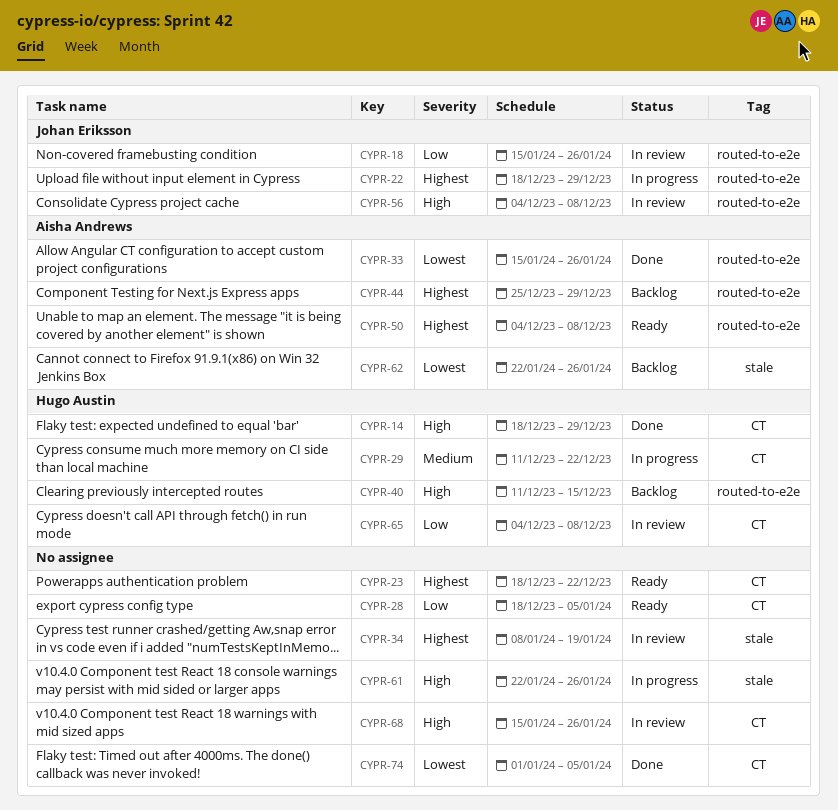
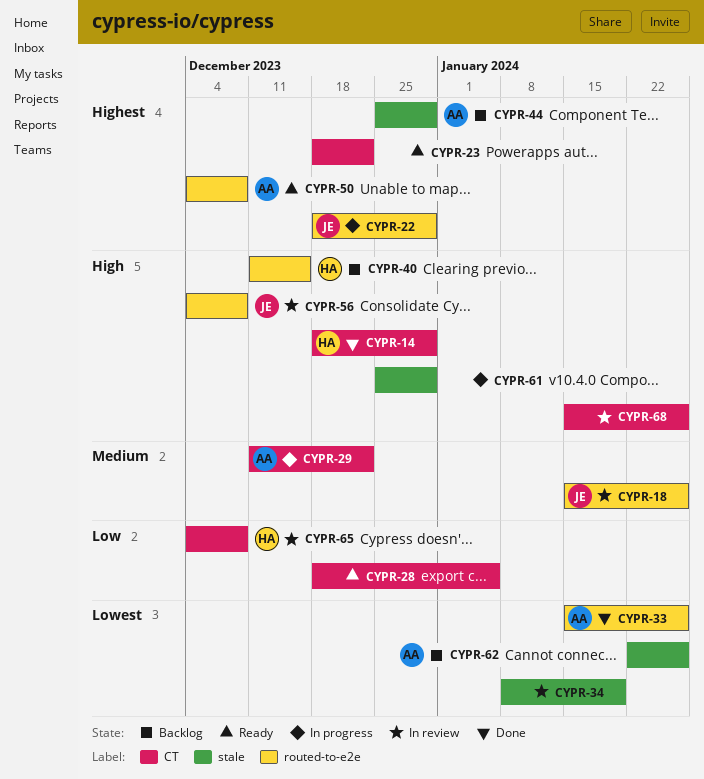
CYPR-18, priority: Low -> Medium
CYPR-29, owner: Hugo Austin -> Aisha Andrews
CYPR-34, priority: Highest -> Lowest
CYPR-44, label: routed-to-e2e -> stale
CYPR-61, start: Jan 22 -> Dec 25
CYPR-61, due: Jan 26 -> Dec 29
CYPR-74: present -> none

